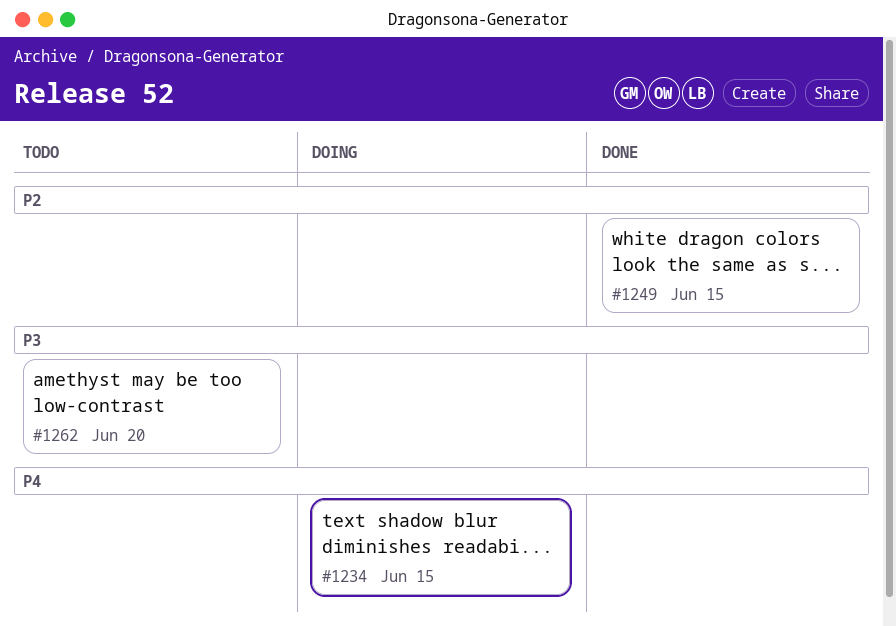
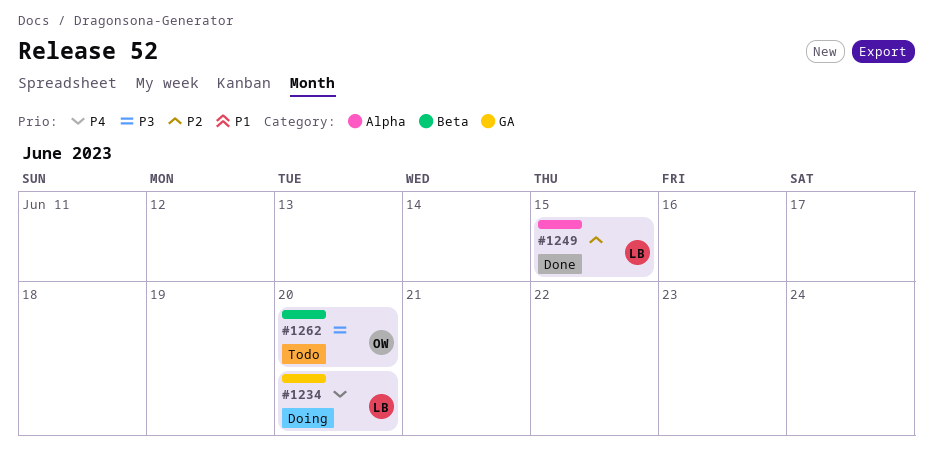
#1234, due: Jun 15 -> Jun 20

